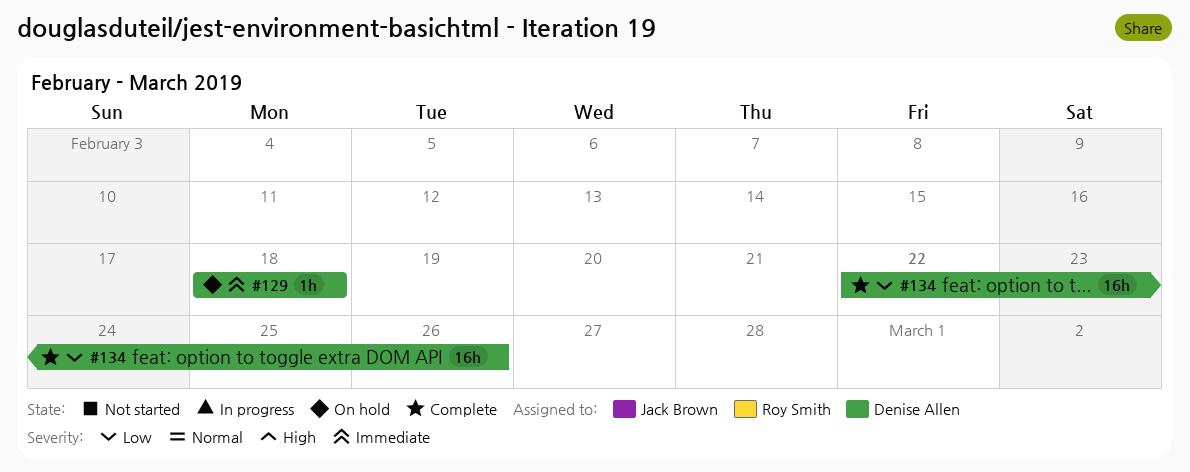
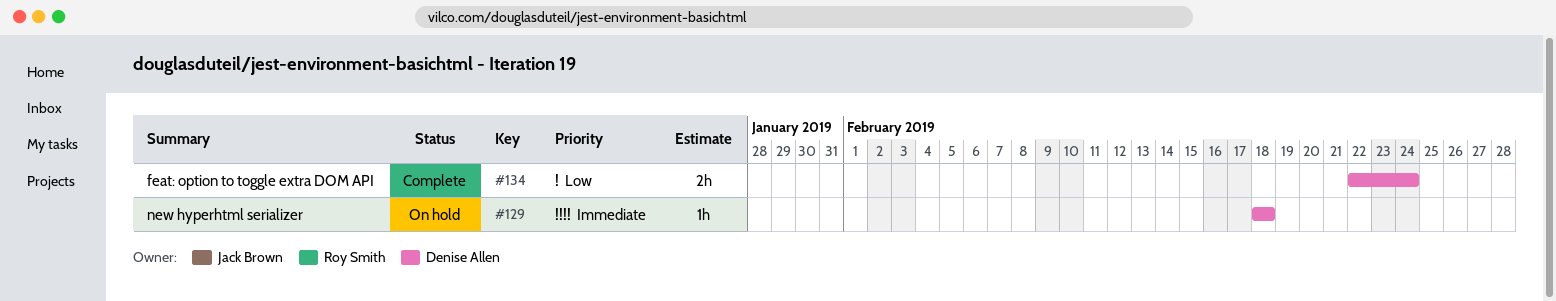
#134, estimate: 16h -> 2h
#134, due: Feb 26 -> Feb 24

